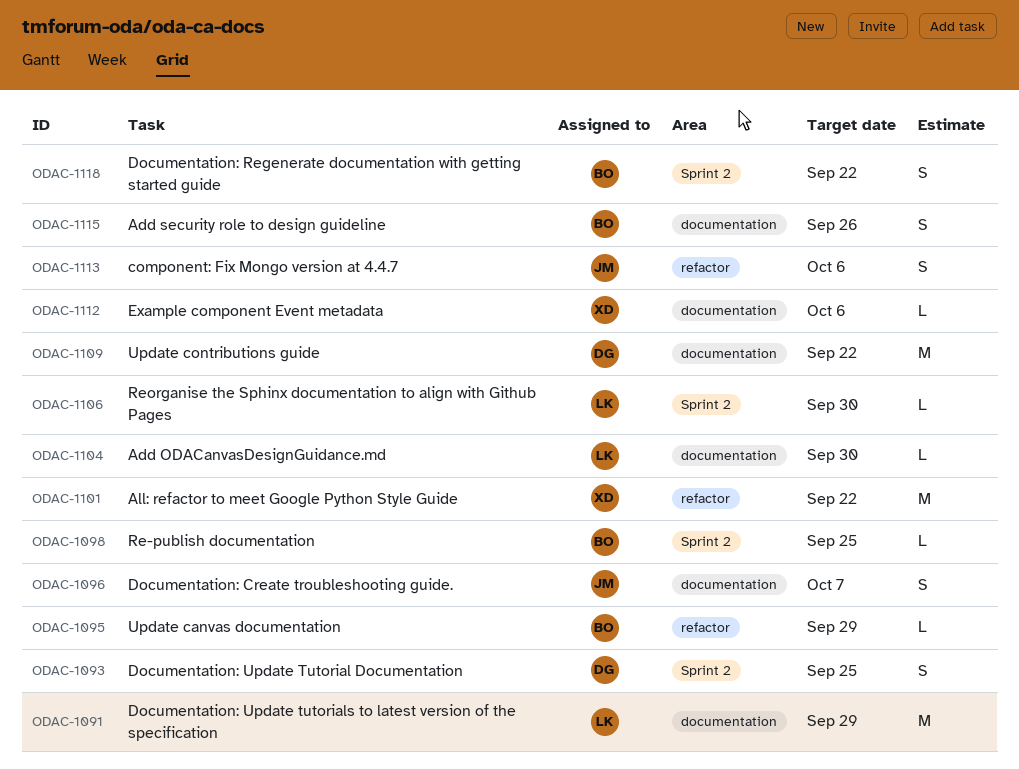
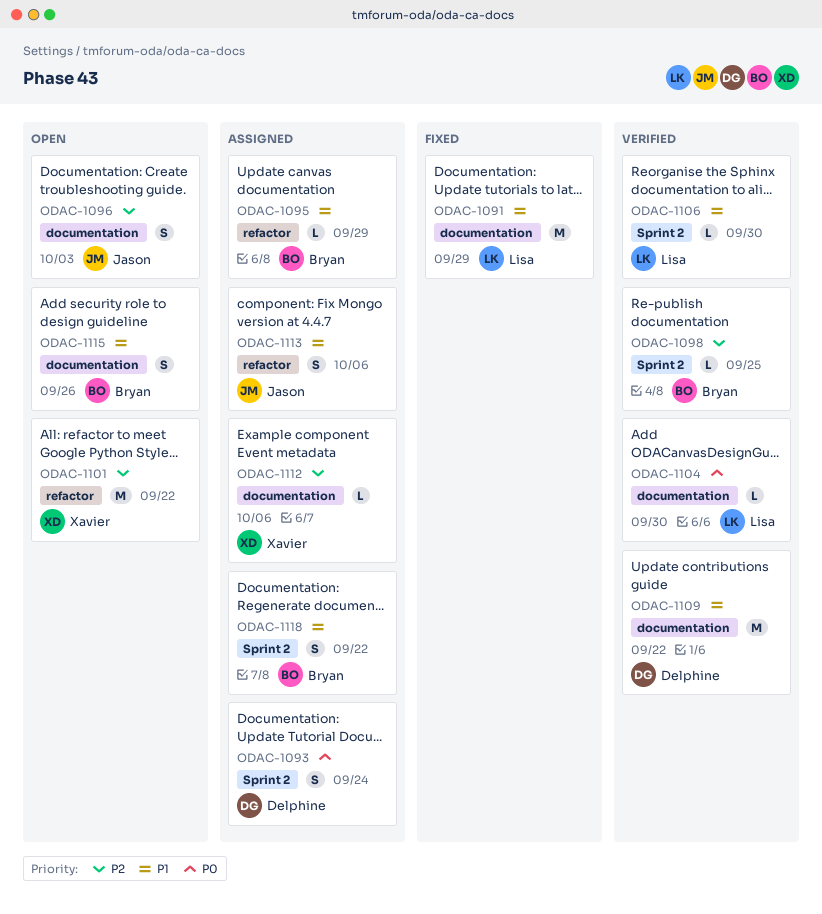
ODAC-1093, due: Sep 25 -> Sep 24
ODAC-1096, due: Oct 7 -> Oct 3

